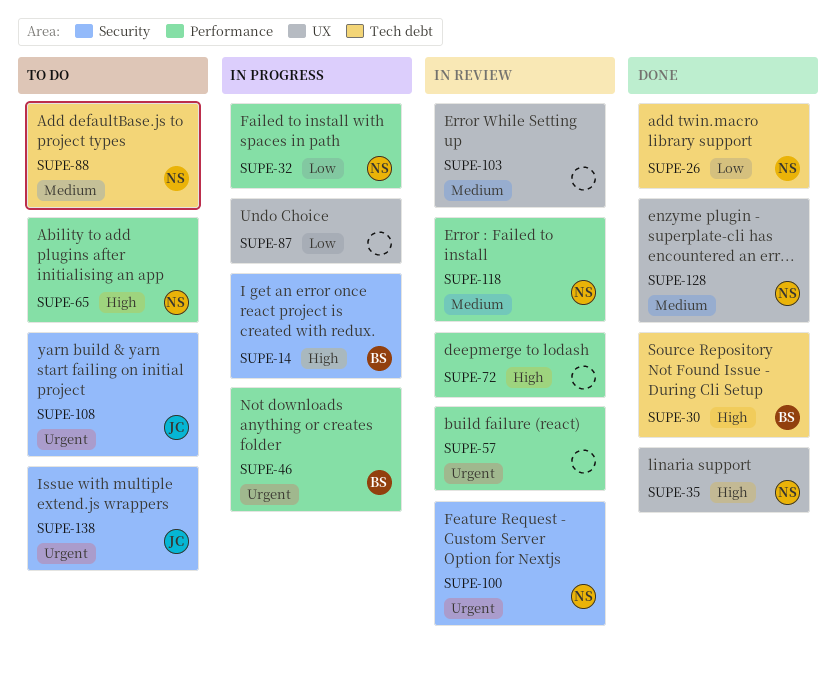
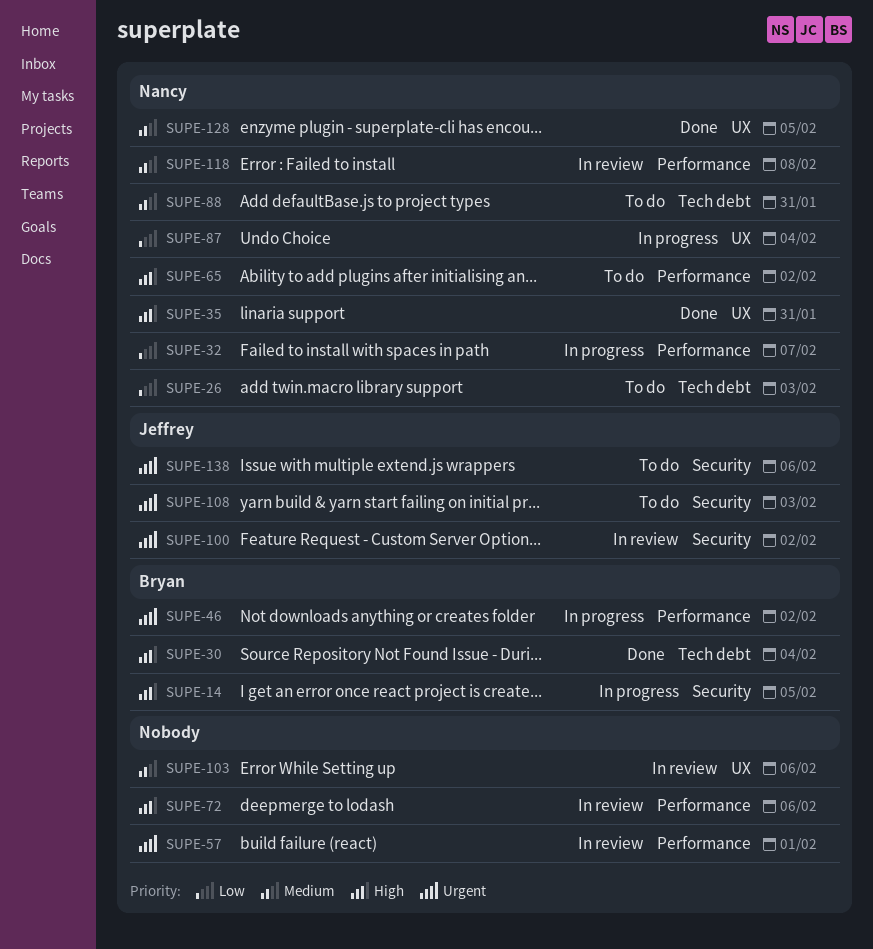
SUPE-26, status: Done -> To do
SUPE-87, owner: none -> Nancy
SUPE-100, owner: Nancy -> Jeffrey

